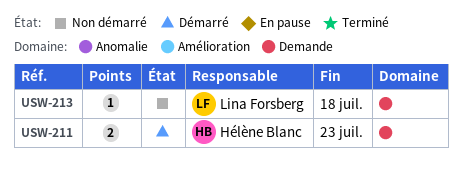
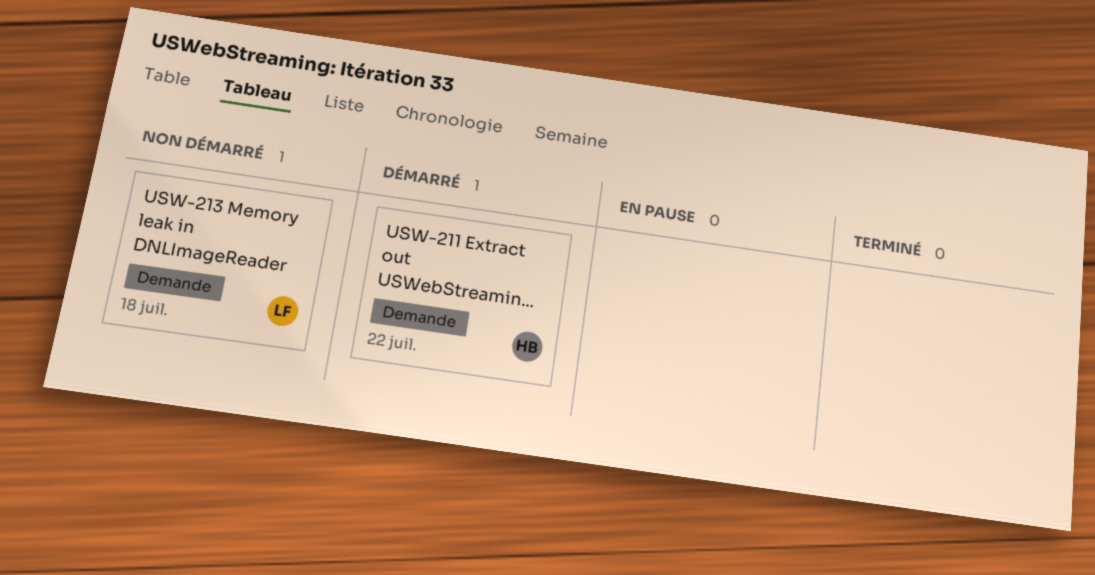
USW-211, due: Jul 23 -> Jul 22

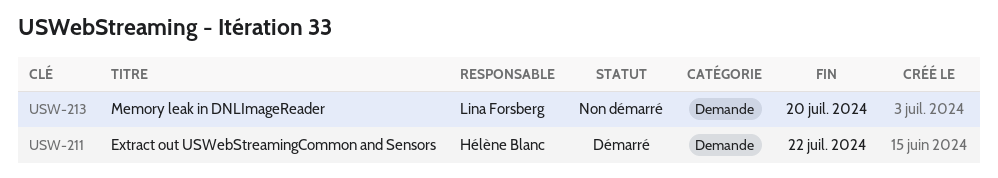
USW-213, due: Jul 18 -> Jul 20

